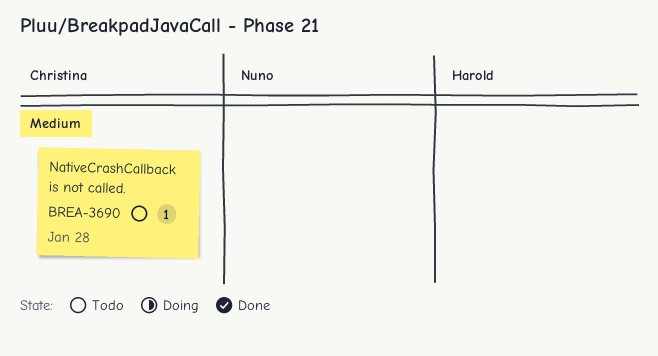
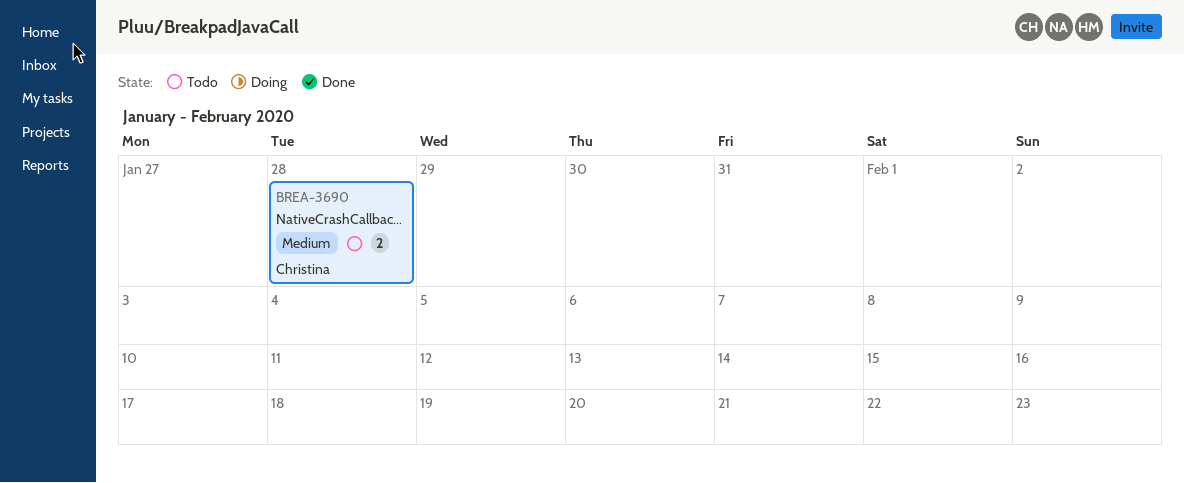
BREA-3690, estimate: 1 -> 2

